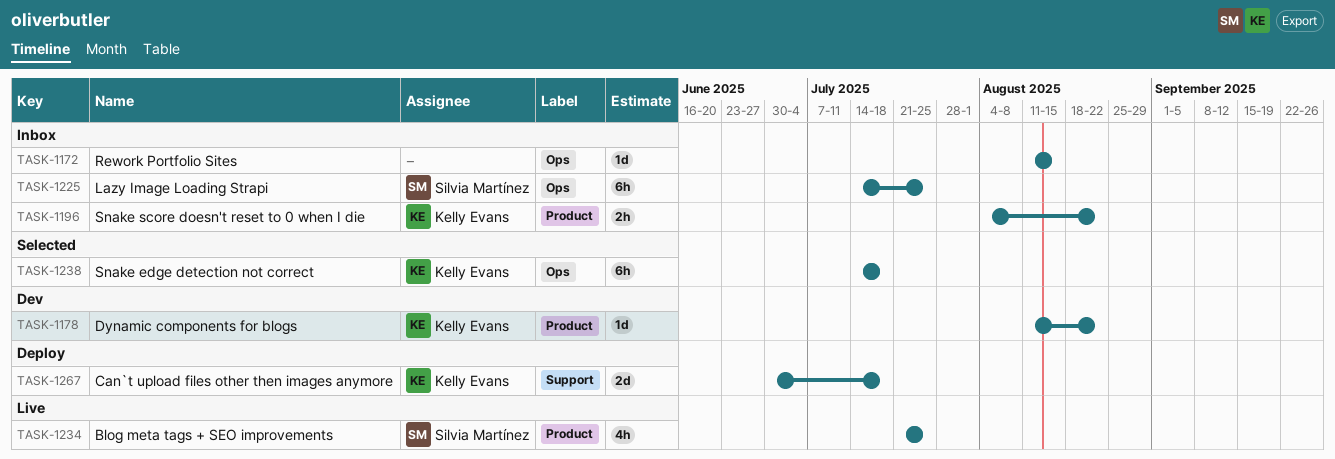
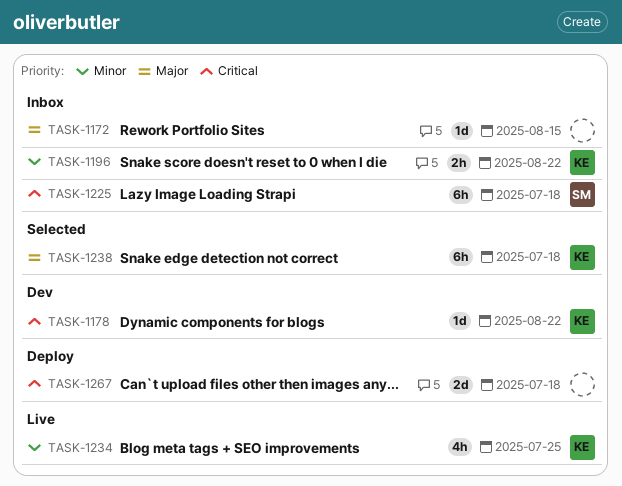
TASK-1225, due: Jul 25 -> Jul 18
TASK-1234, owner: Silvia Martínez -> Kelly Evans
TASK-1267, owner: Kelly Evans -> none

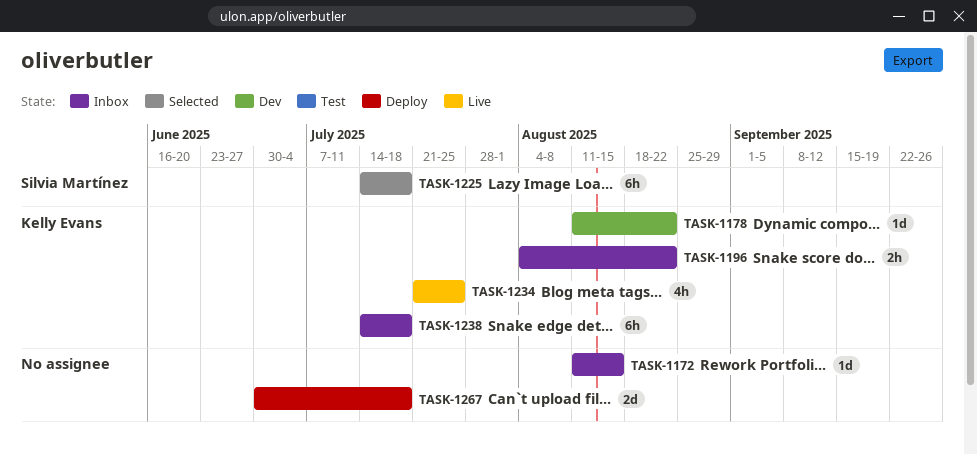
TASK-1225, status: Inbox -> Selected
TASK-1238, status: Selected -> Inbox

